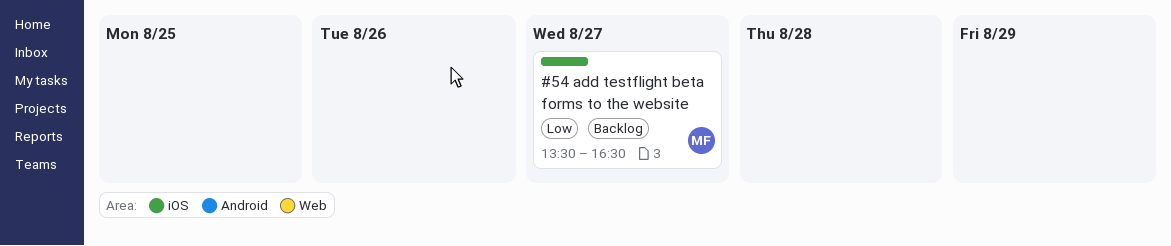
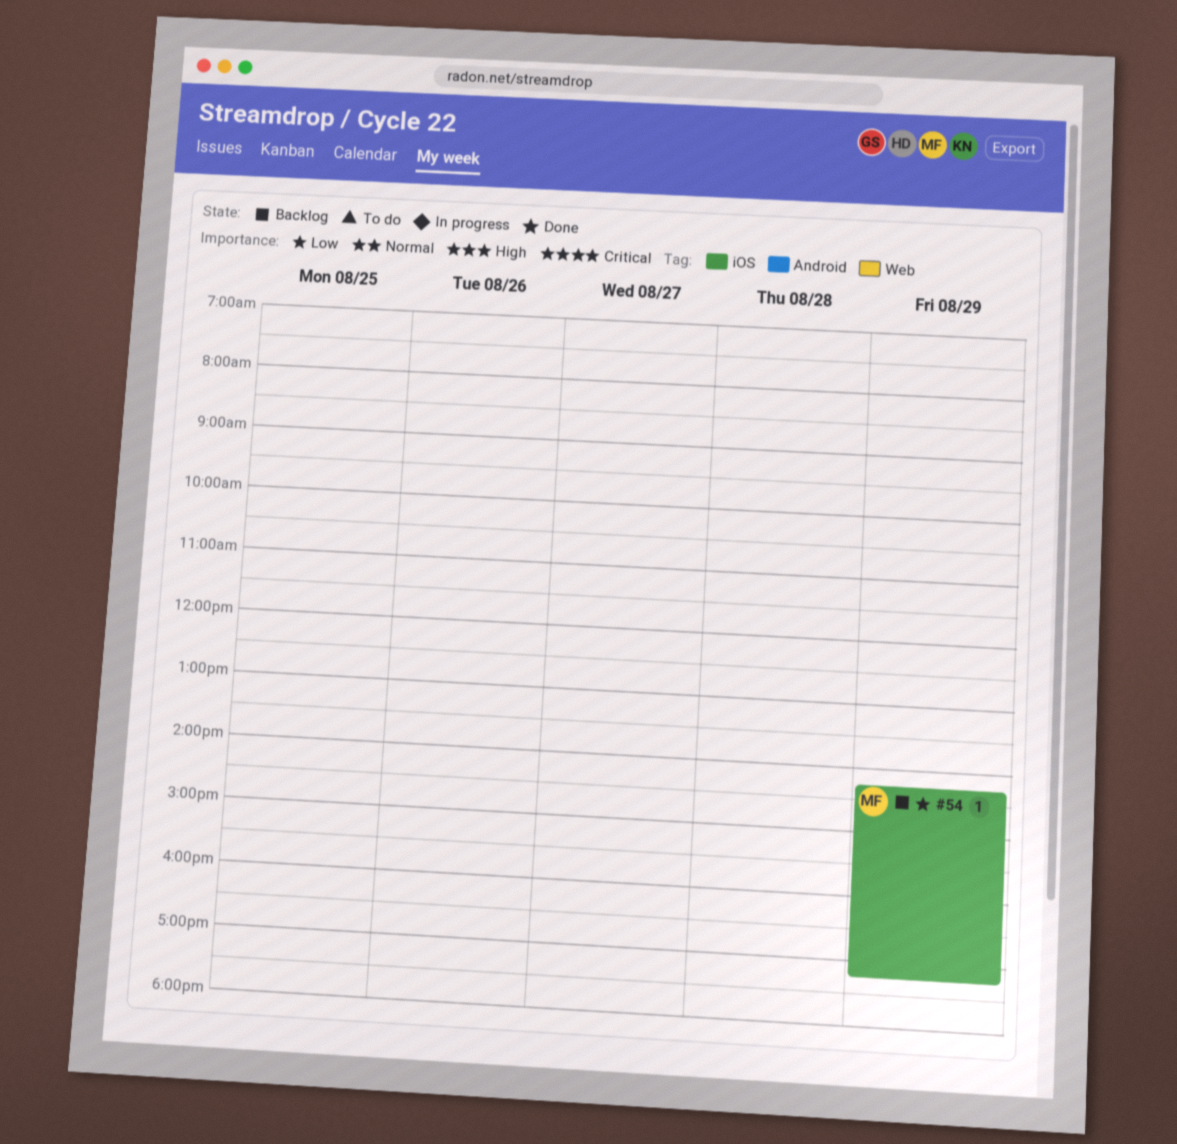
#54, day: Aug 27 -> Aug 29
#54, begins: 13:30 -> 14:15
#54, ends: 16:30 -> 17:15

